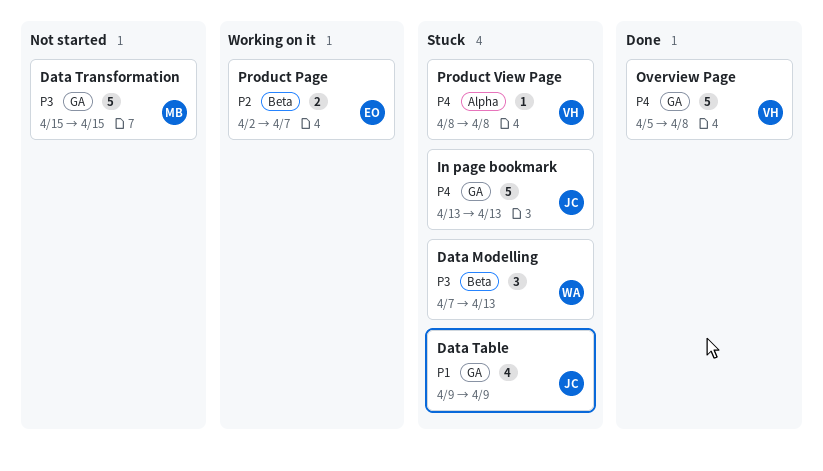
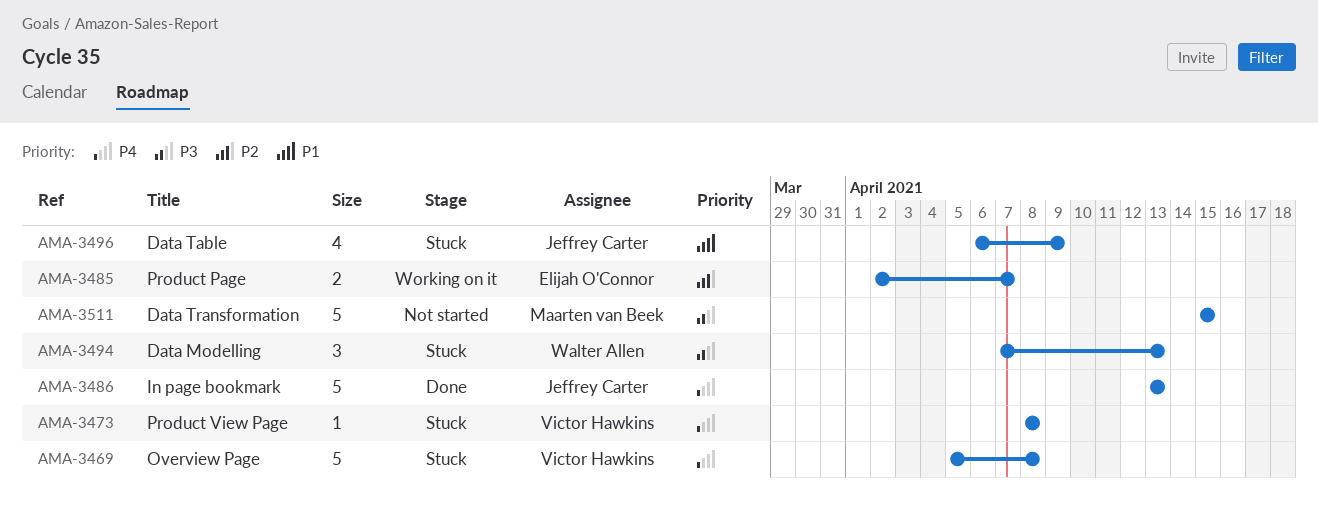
Data Table, start: Apr 9 -> Apr 6
In page bookmark, status: Stuck -> Done
Overview Page, status: Done -> Stuck

